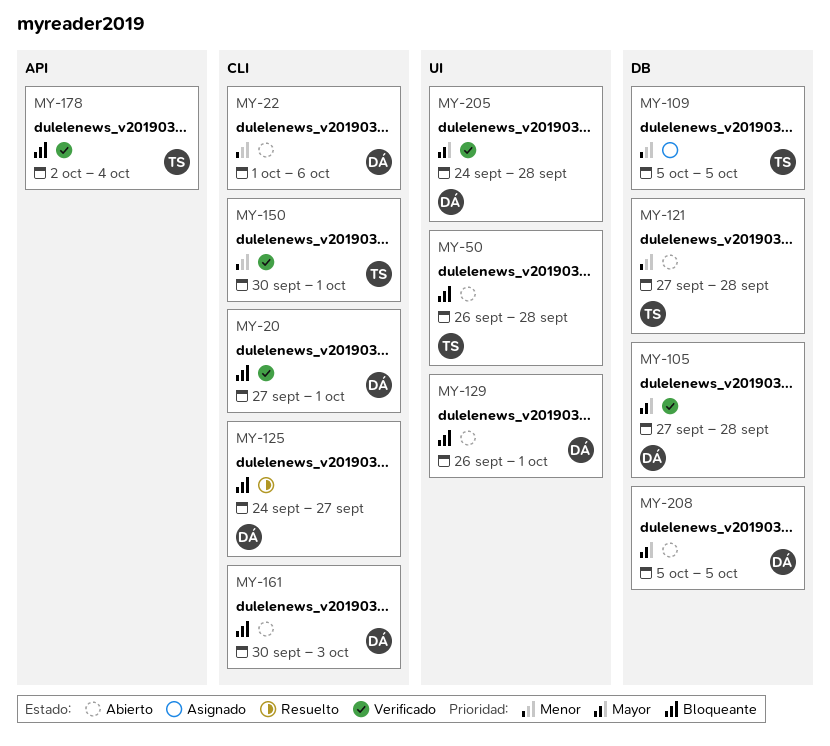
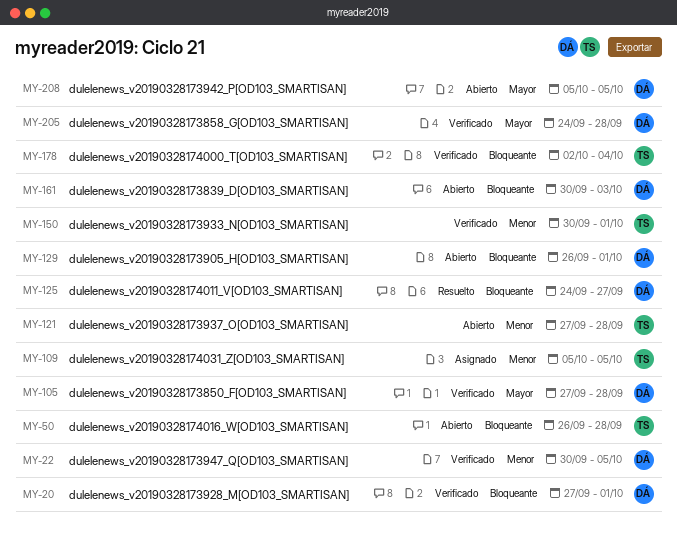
MY-22, status: Abierto -> Verificado
MY-22, start: Oct 1 -> Sep 30
MY-22, due: Oct 6 -> Oct 5

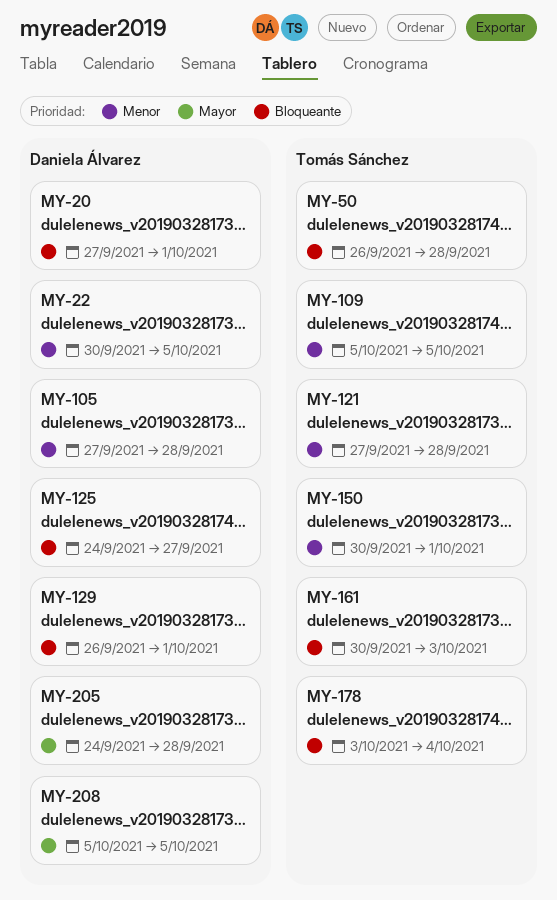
MY-105, priority: Mayor -> Menor
MY-161, owner: Daniela Álvarez -> Tomás Sánchez
MY-178, start: Oct 2 -> Oct 3

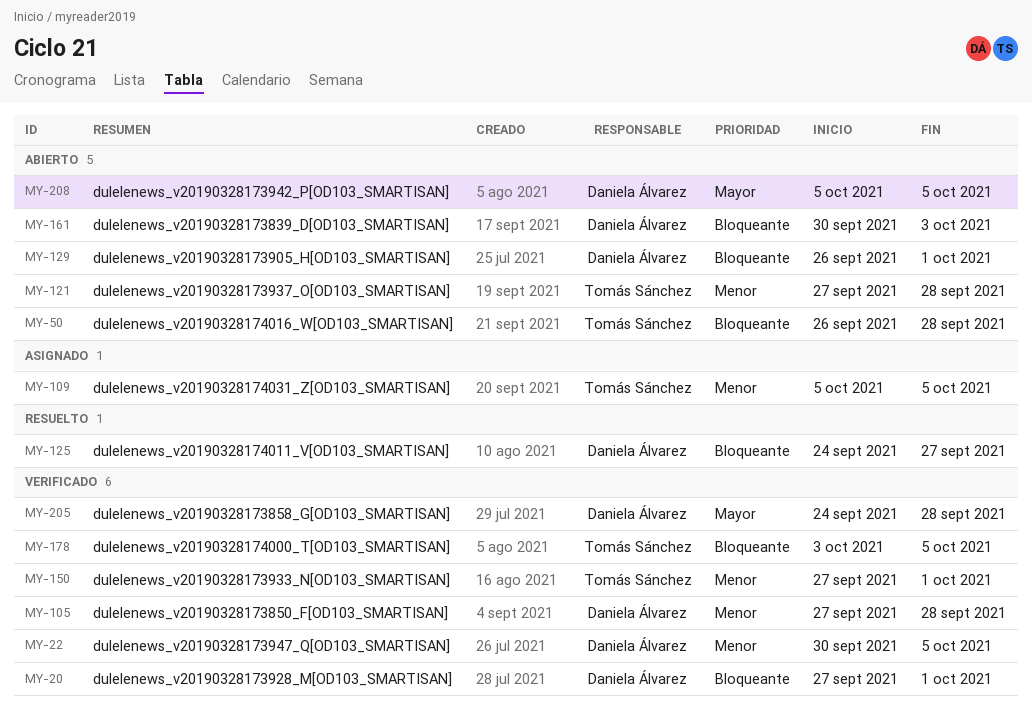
MY-150, start: Sep 30 -> Sep 27
MY-161, owner: Tomás Sánchez -> Daniela Álvarez
MY-178, due: Oct 4 -> Oct 5

